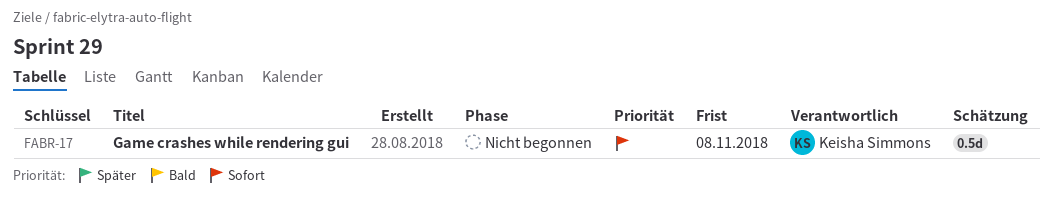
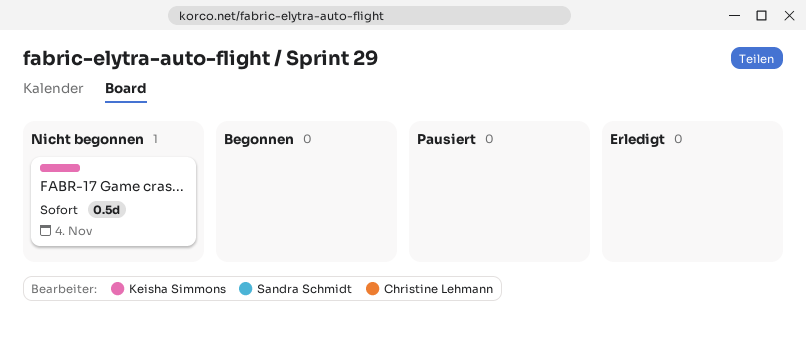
FABR-17, due: Nov 8 -> Nov 4

